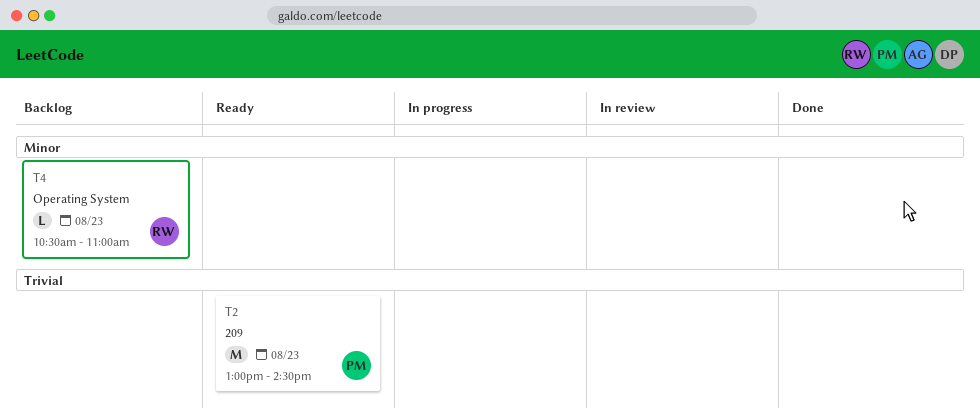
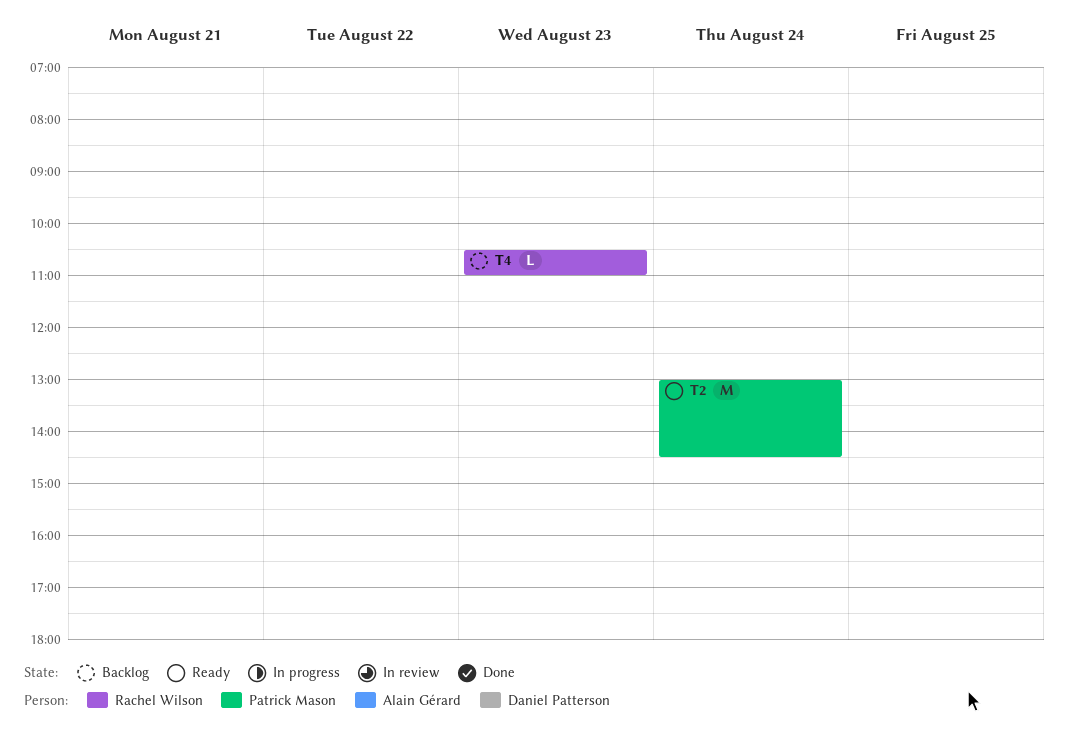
T2, day: Aug 23 -> Aug 24

